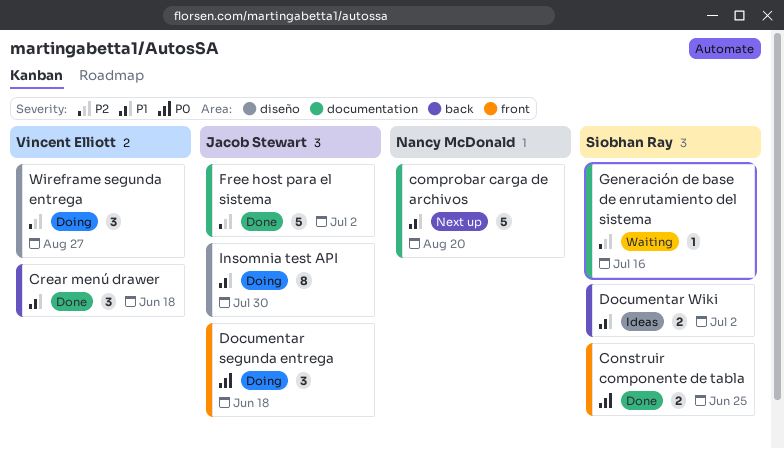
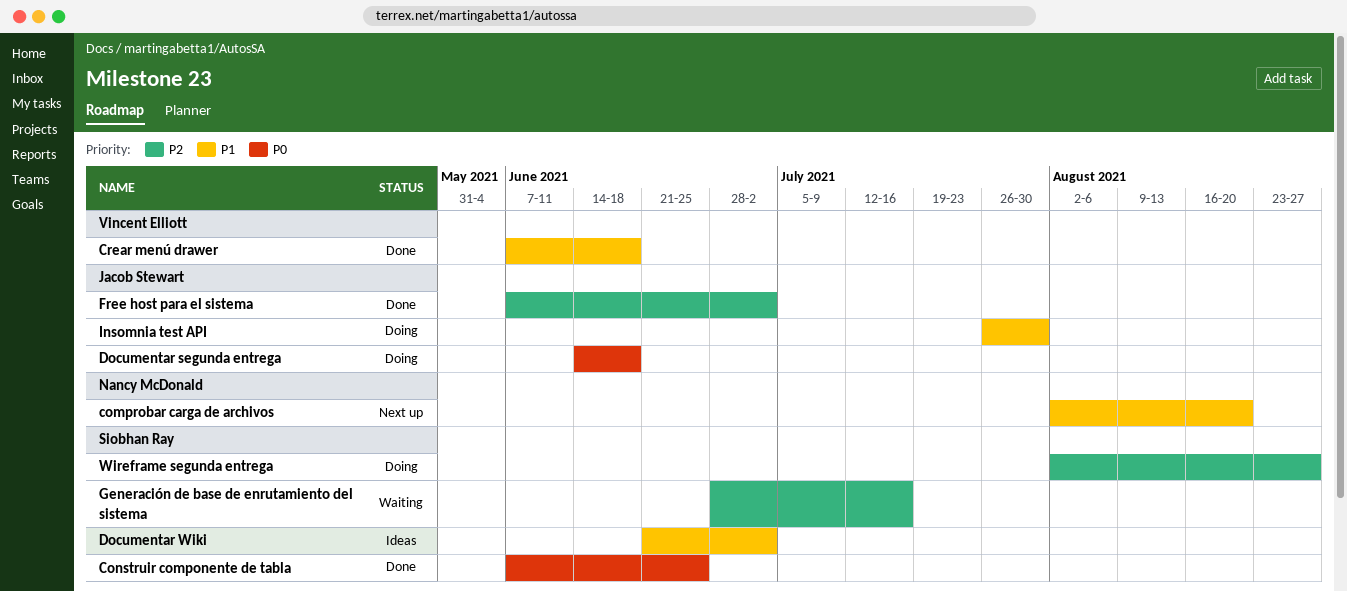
Wireframe segunda entrega, owner: Vincent Elliott -> Siobhan Ray

